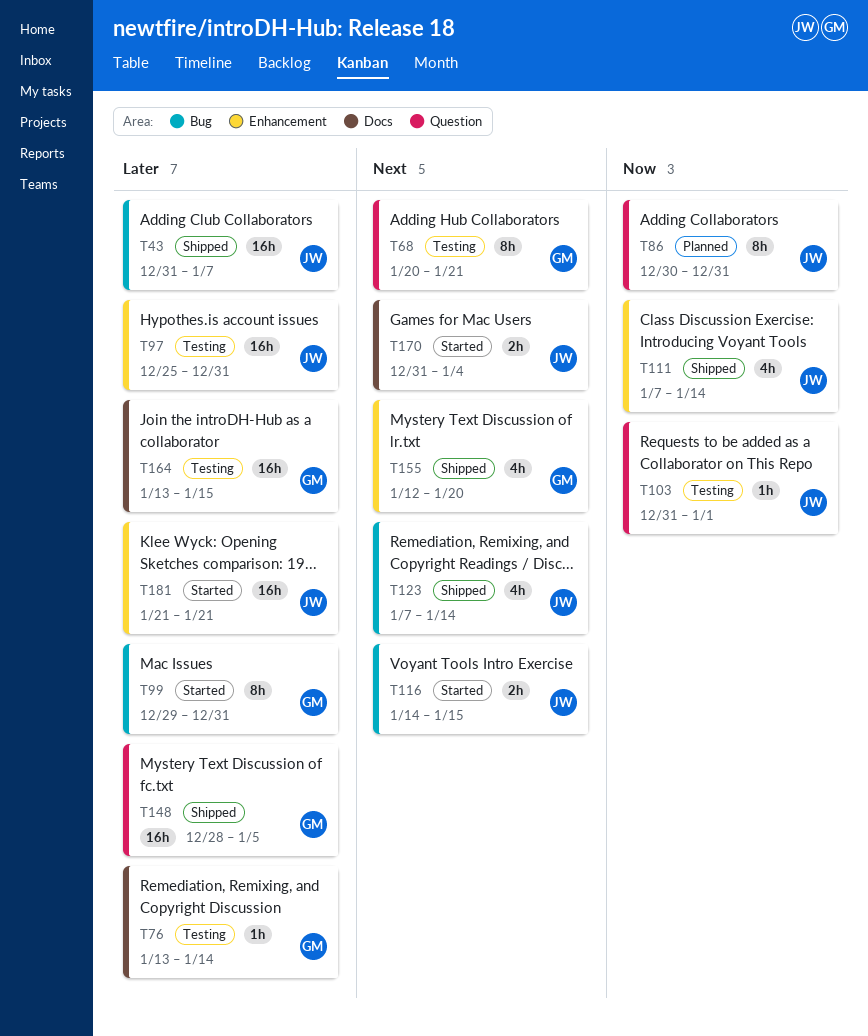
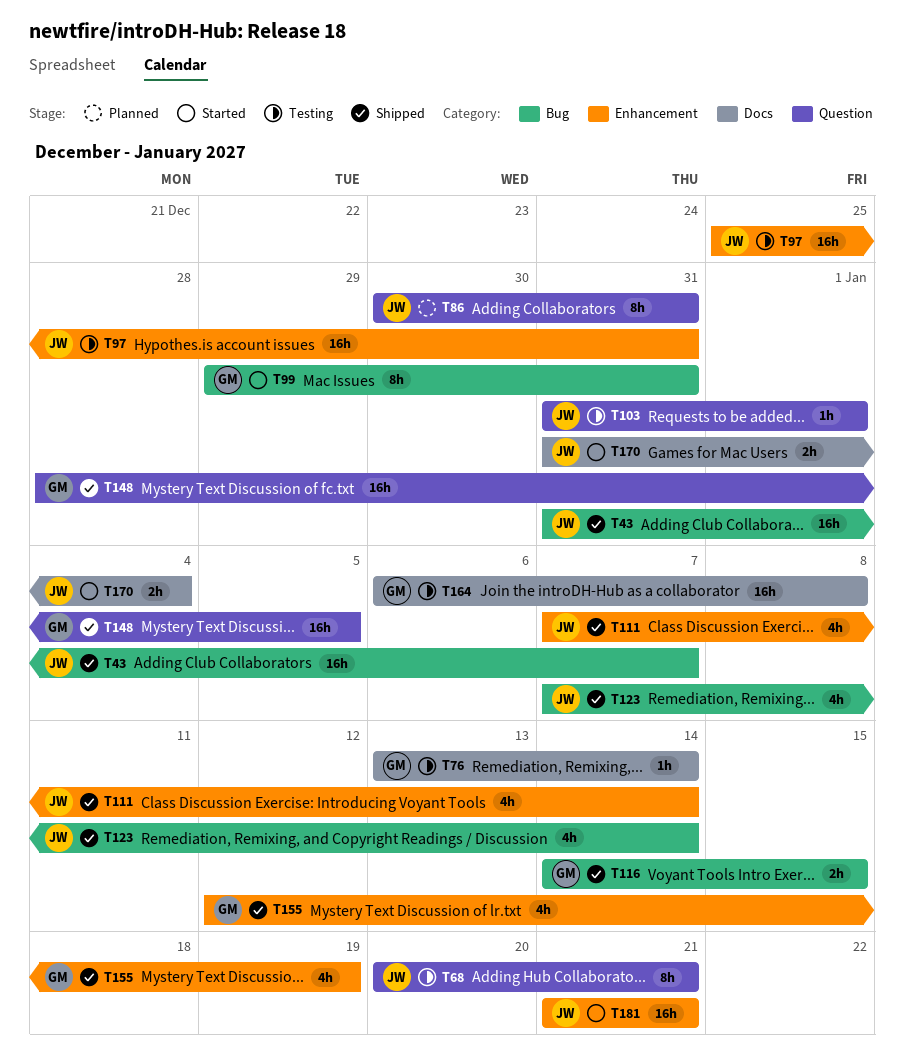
T68, owner: GM -> JW
T116, status: Started -> Shipped
T116, owner: JW -> GM
T155, due: Jan 20 -> Jan 19
T164, start: Jan 13 -> Jan 6
T164, due: Jan 15 -> Jan 8

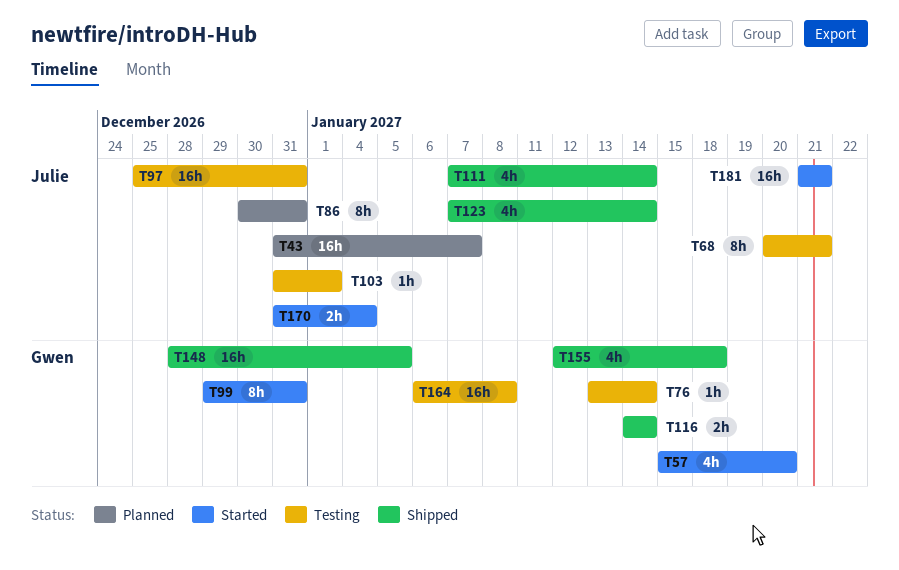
T43, status: Shipped -> Planned
T57: none -> present
T116, due: Jan 15 -> Jan 14
T155, due: Jan 19 -> Jan 18

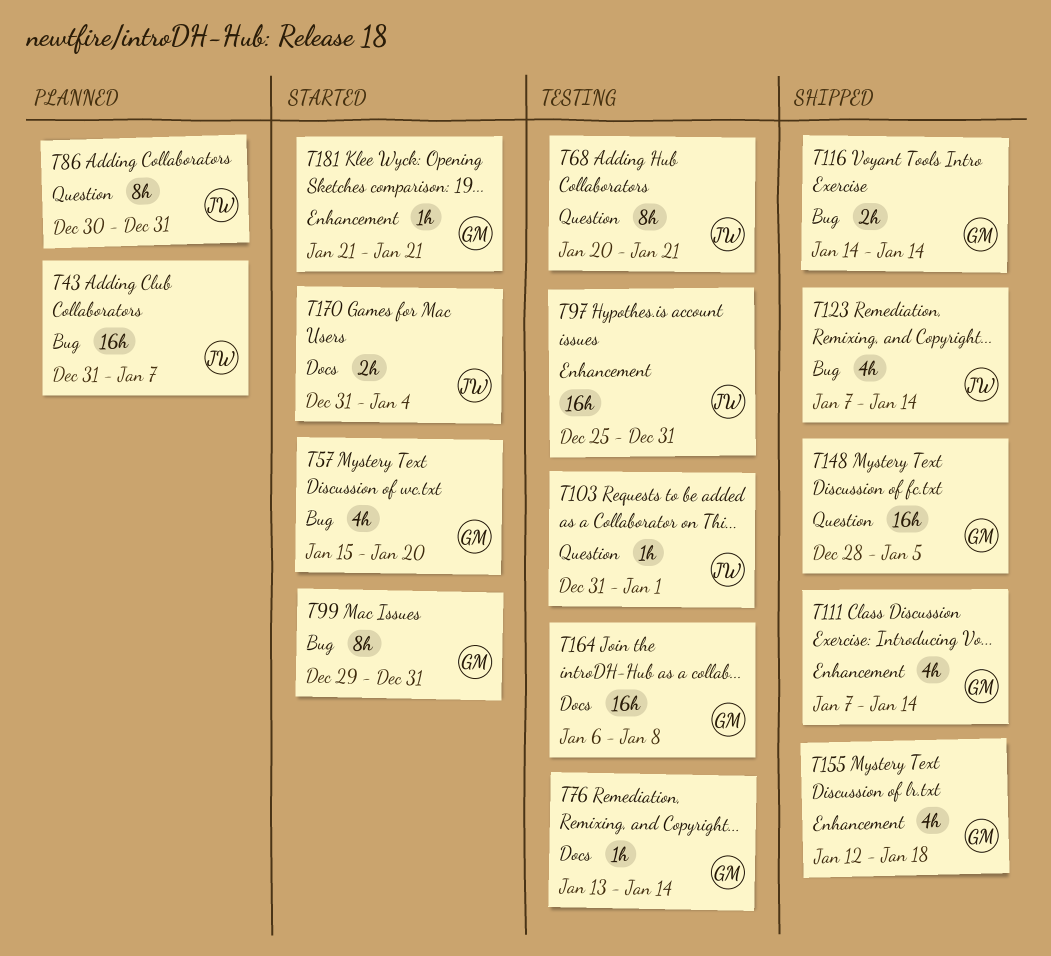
T111, owner: Julie -> Gwen
T181, owner: Julie -> Gwen
T181, estimate: 16h -> 1h

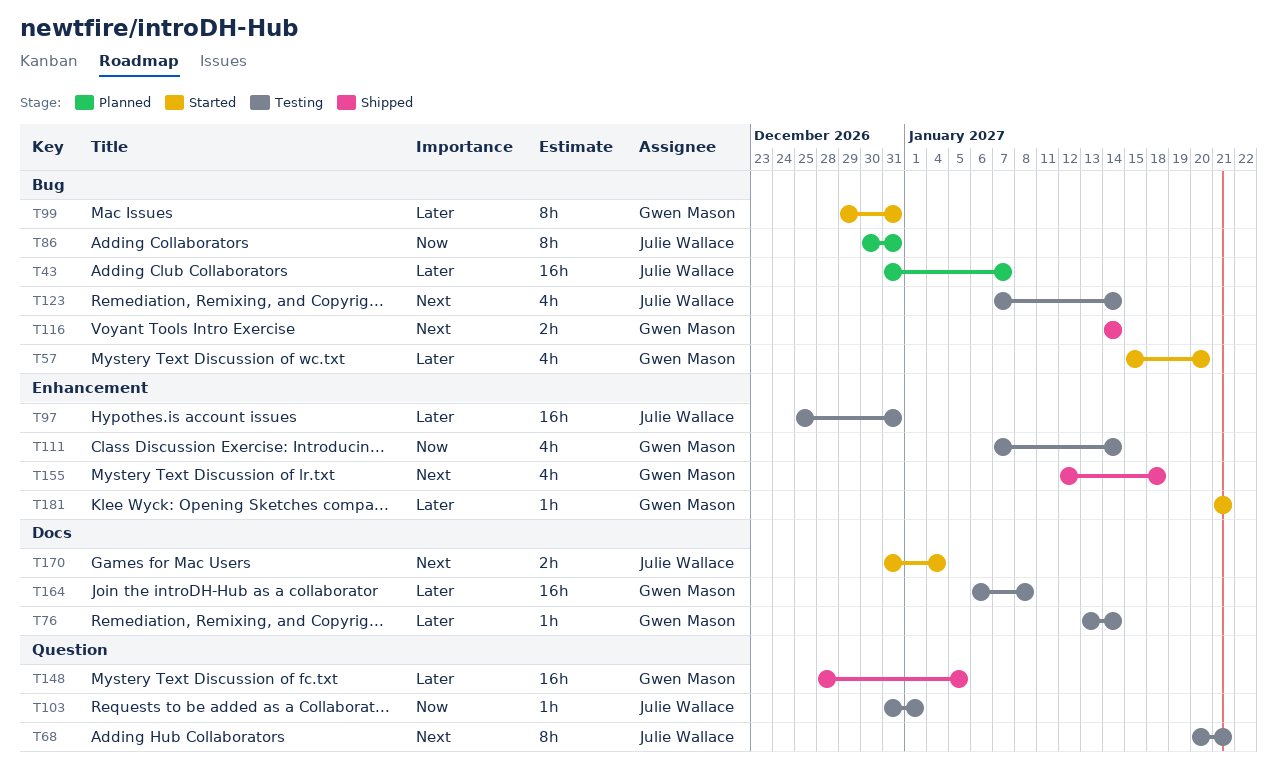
T86, label: Question -> Bug
T111, status: Shipped -> Testing
T123, status: Shipped -> Testing

